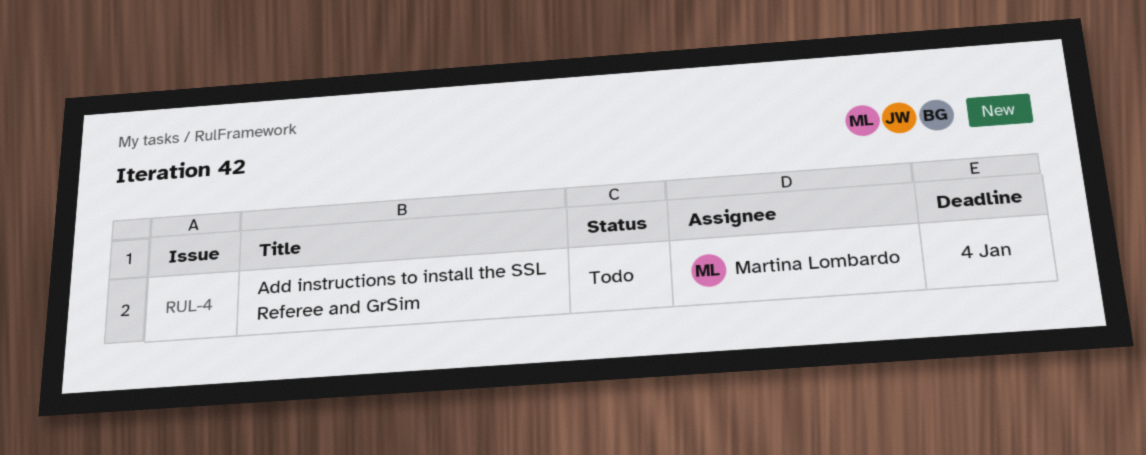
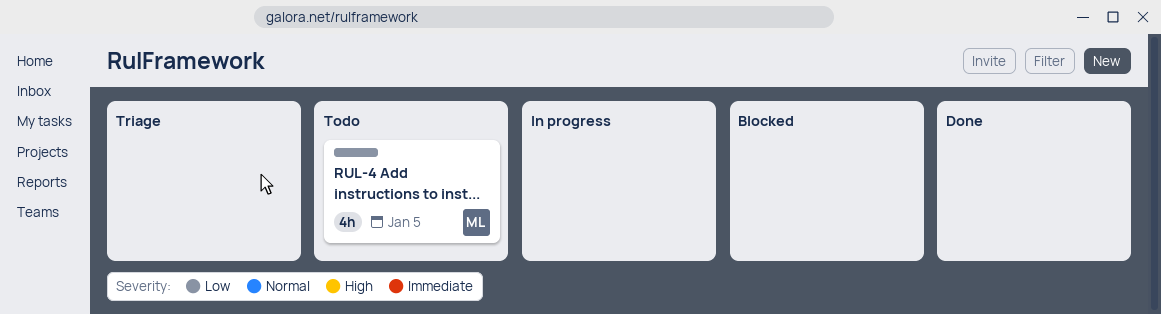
RUL-4, due: Jan 4 -> Jan 5

